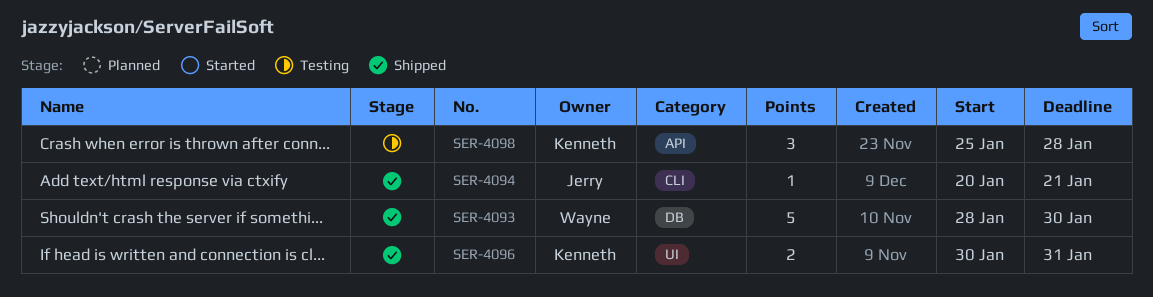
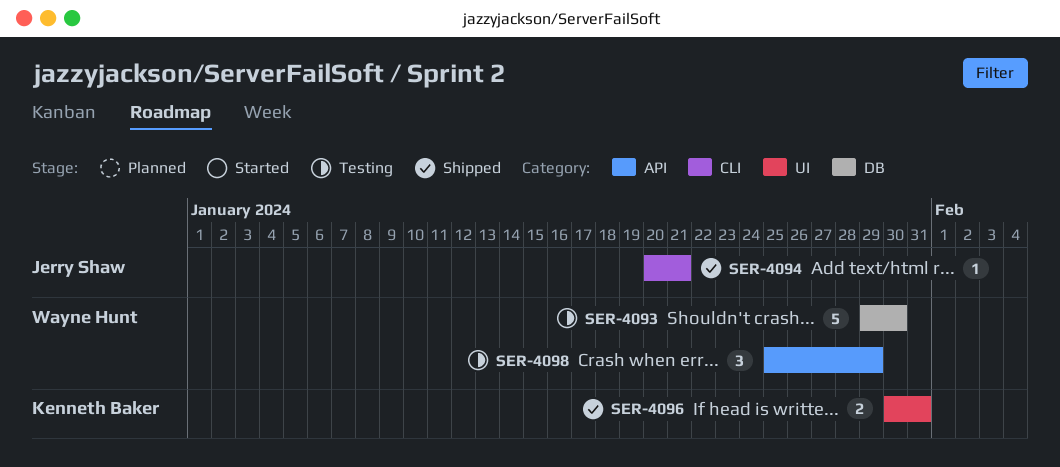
SER-4093, status: Shipped -> Testing
SER-4093, start: Jan 28 -> Jan 29
SER-4098, owner: Kenneth Baker -> Wayne Hunt
SER-4098, due: Jan 28 -> Jan 29

